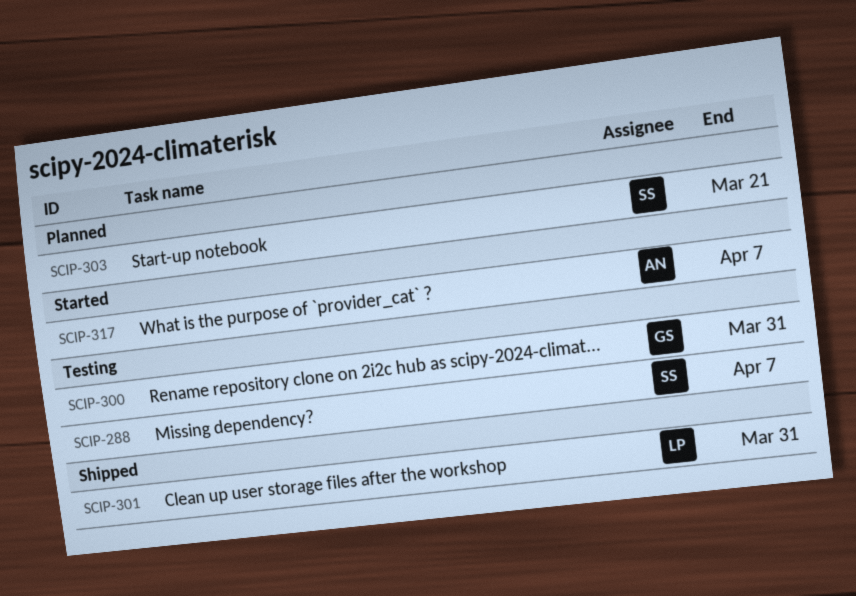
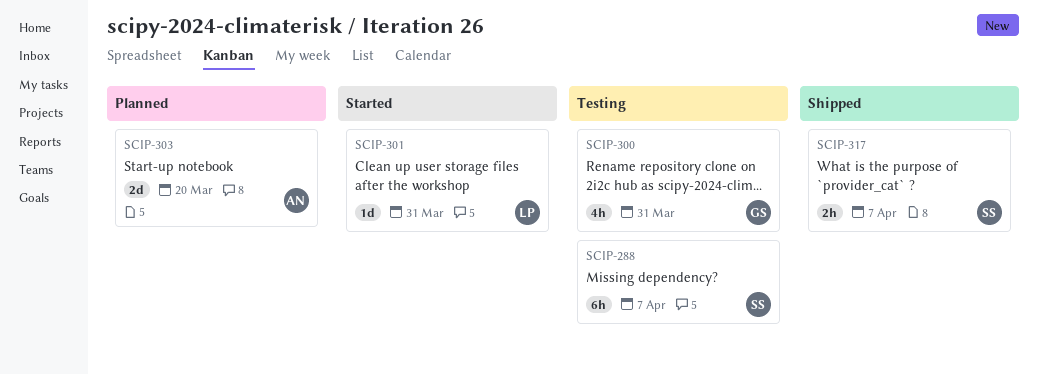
SCIP-301, status: Shipped -> Started
SCIP-303, owner: SS -> AN
SCIP-303, due: Mar 21 -> Mar 20
SCIP-317, status: Started -> Shipped
SCIP-317, owner: AN -> SS

